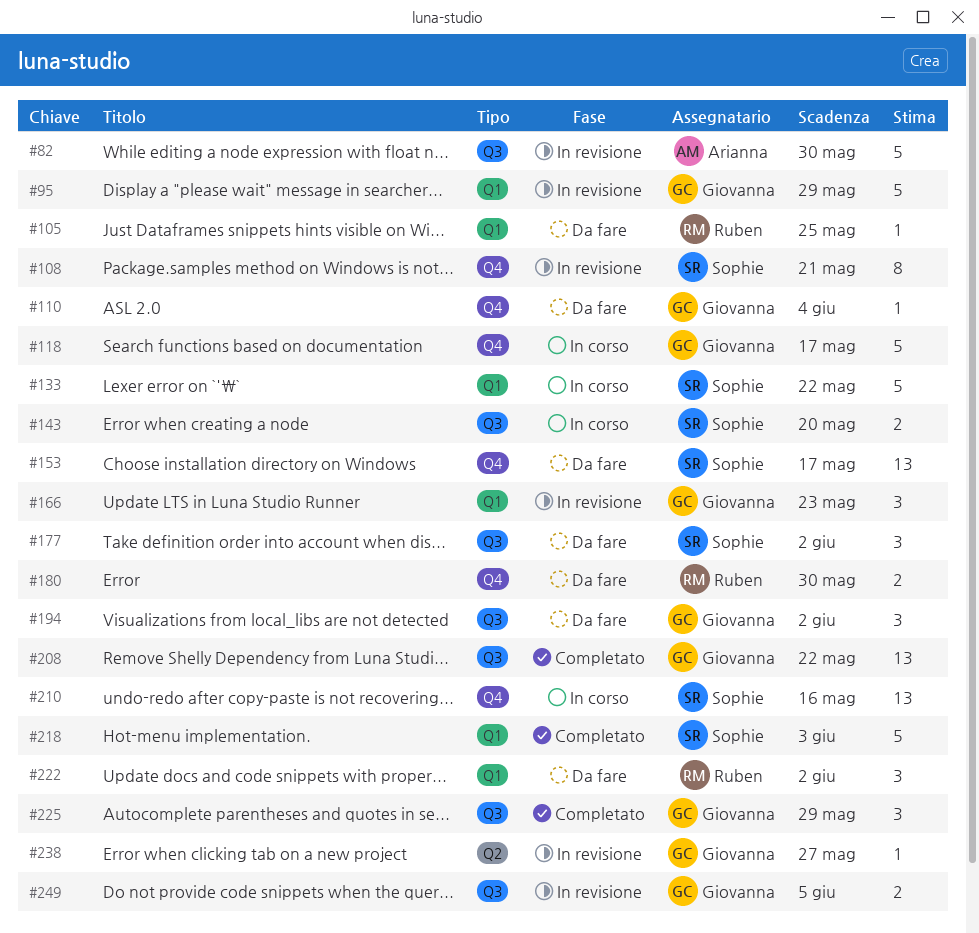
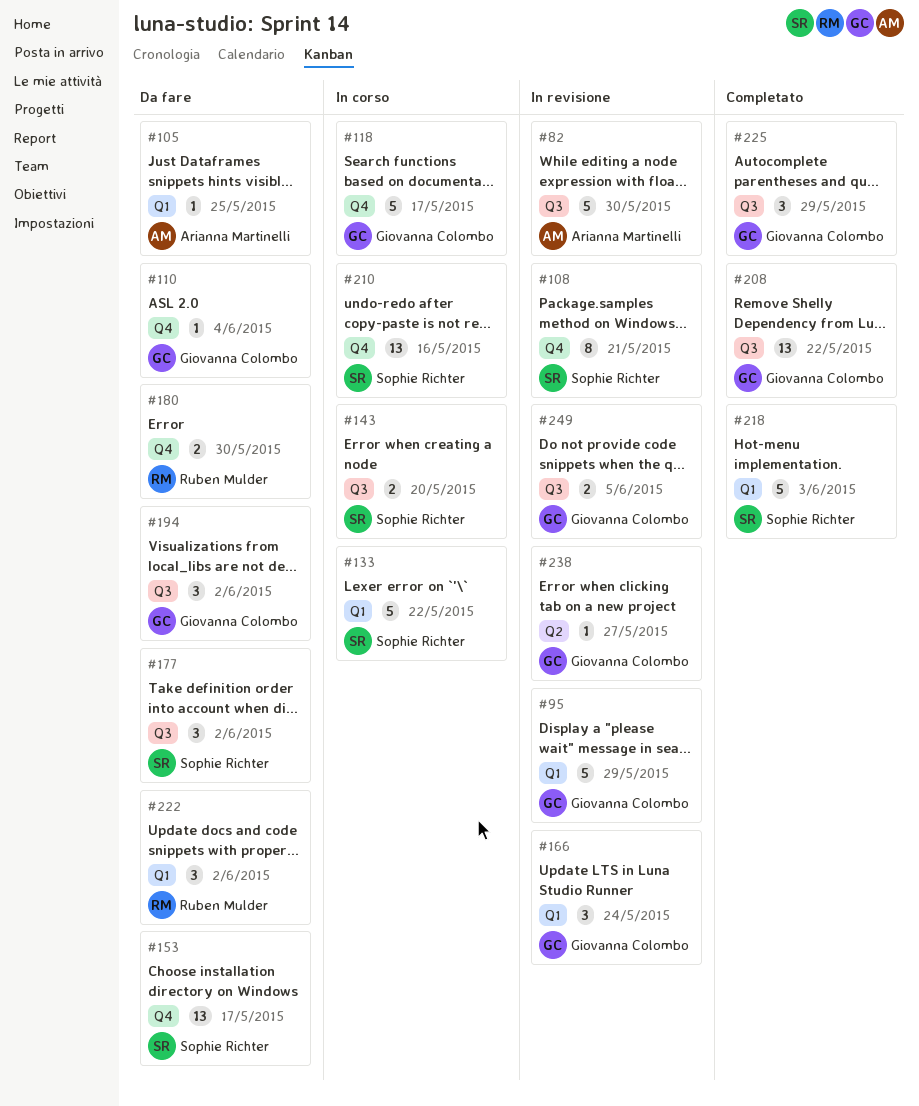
#105, owner: Ruben Mulder -> Arianna Martinelli
#166, due: May 23 -> May 24

